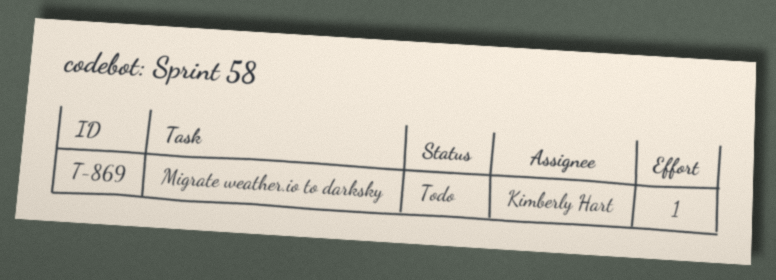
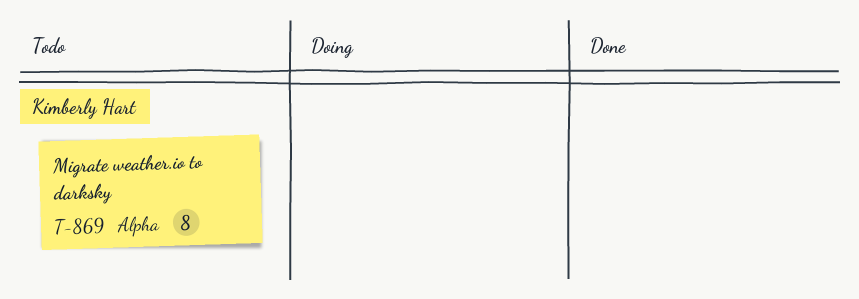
T-869, estimate: 1 -> 8

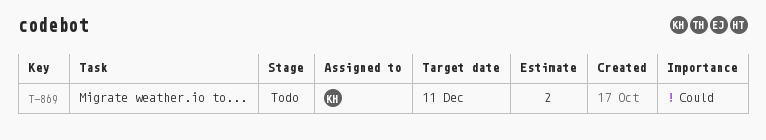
T-869, estimate: 8 -> 2

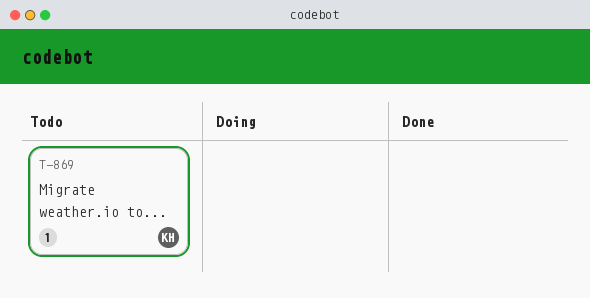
T-869, estimate: 2 -> 1

